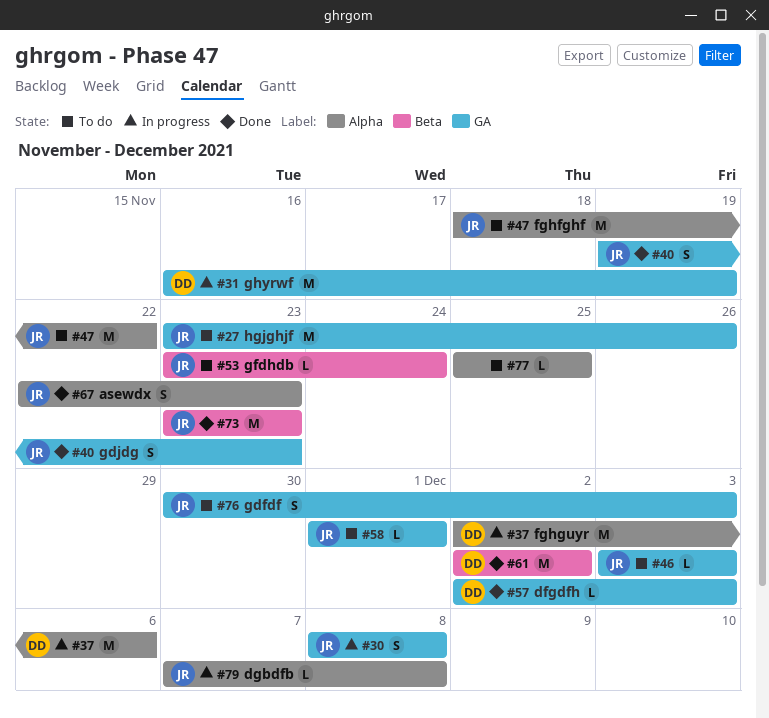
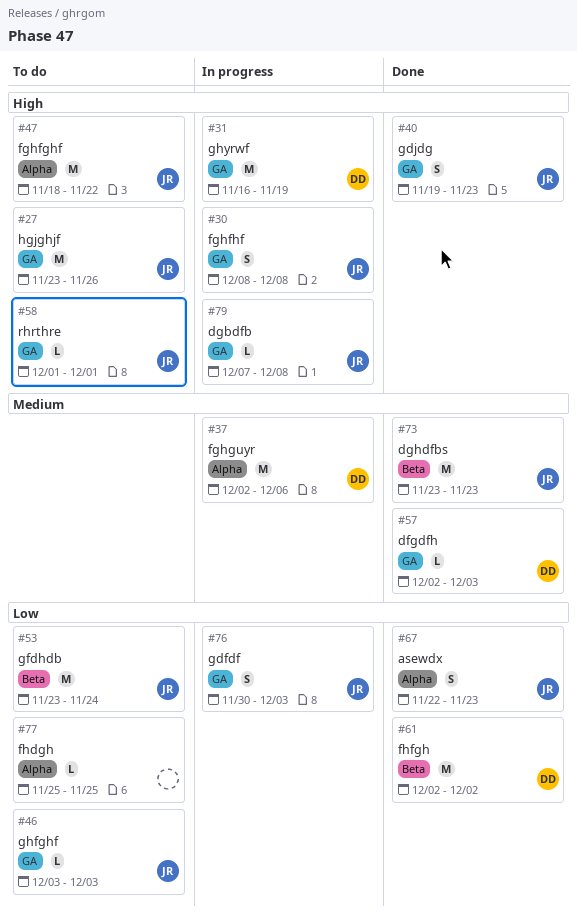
#53, estimate: L -> M
#76, status: To do -> In progress
#79, label: Alpha -> GA

